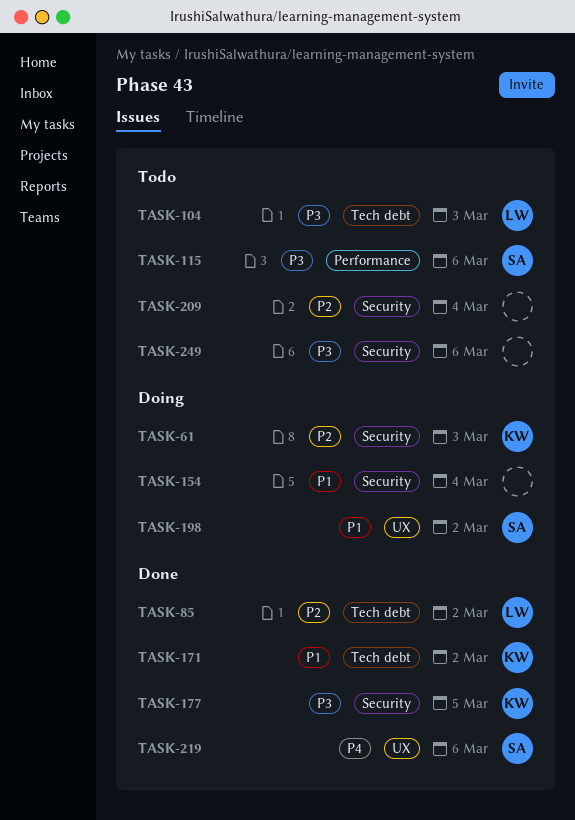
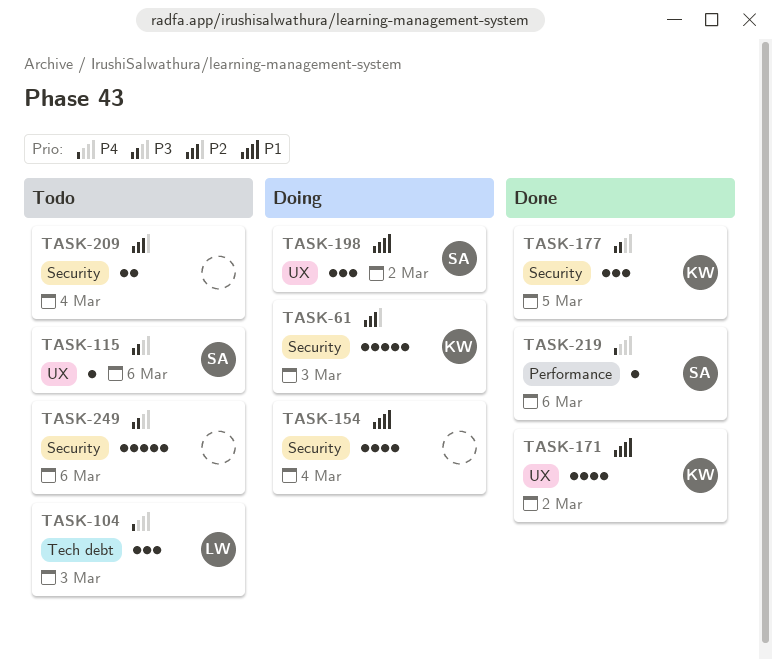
TASK-85: present -> none
TASK-104, priority: P3 -> P4
TASK-115, label: Performance -> UX
TASK-171, label: Tech debt -> UX
TASK-219, label: UX -> Performance

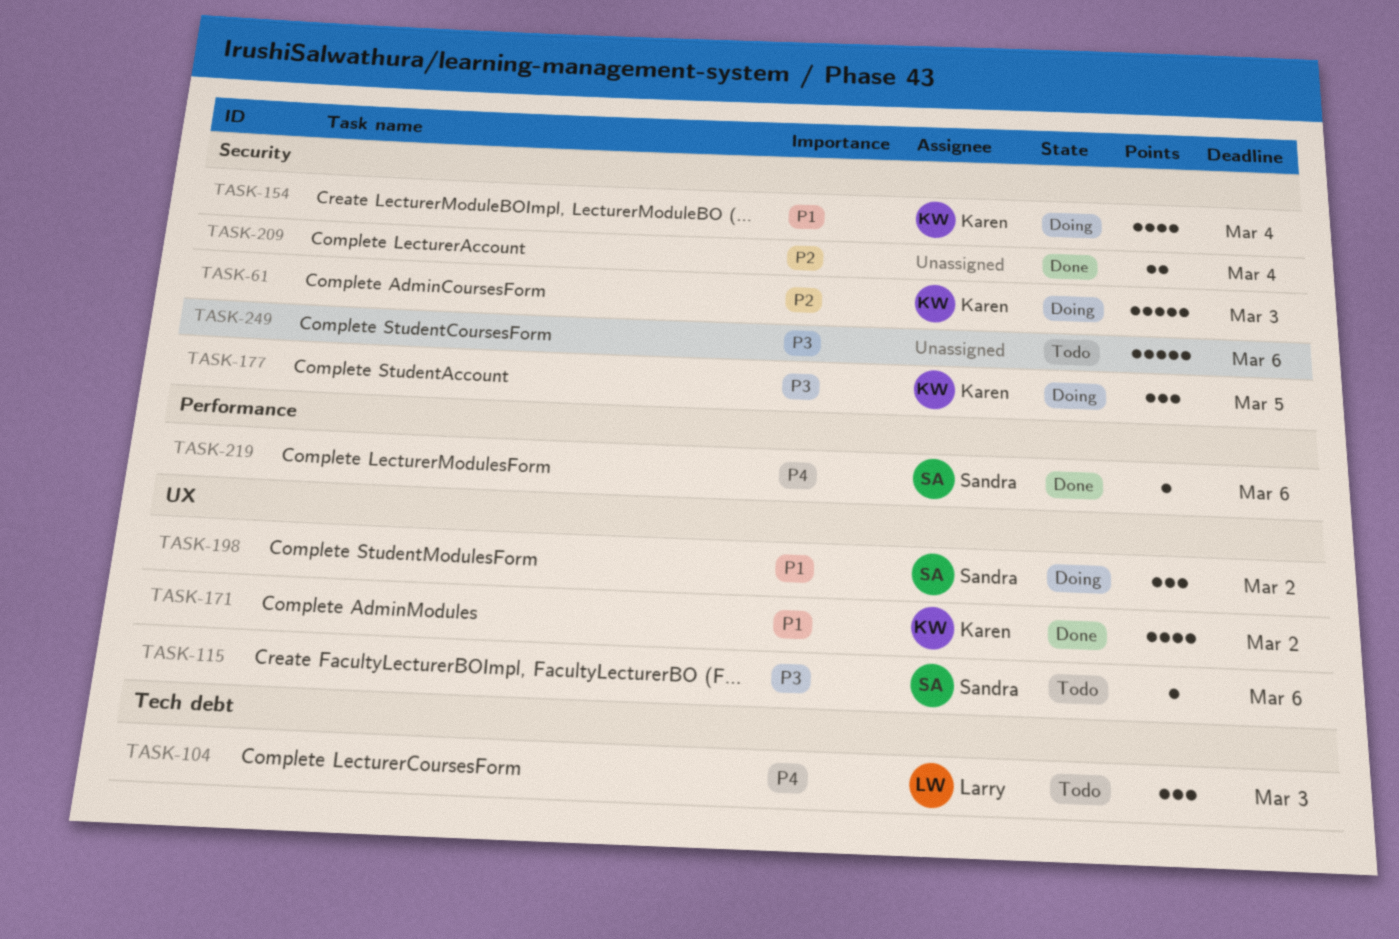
TASK-154, owner: none -> Karen
TASK-177, status: Done -> Doing
TASK-209, status: Todo -> Done

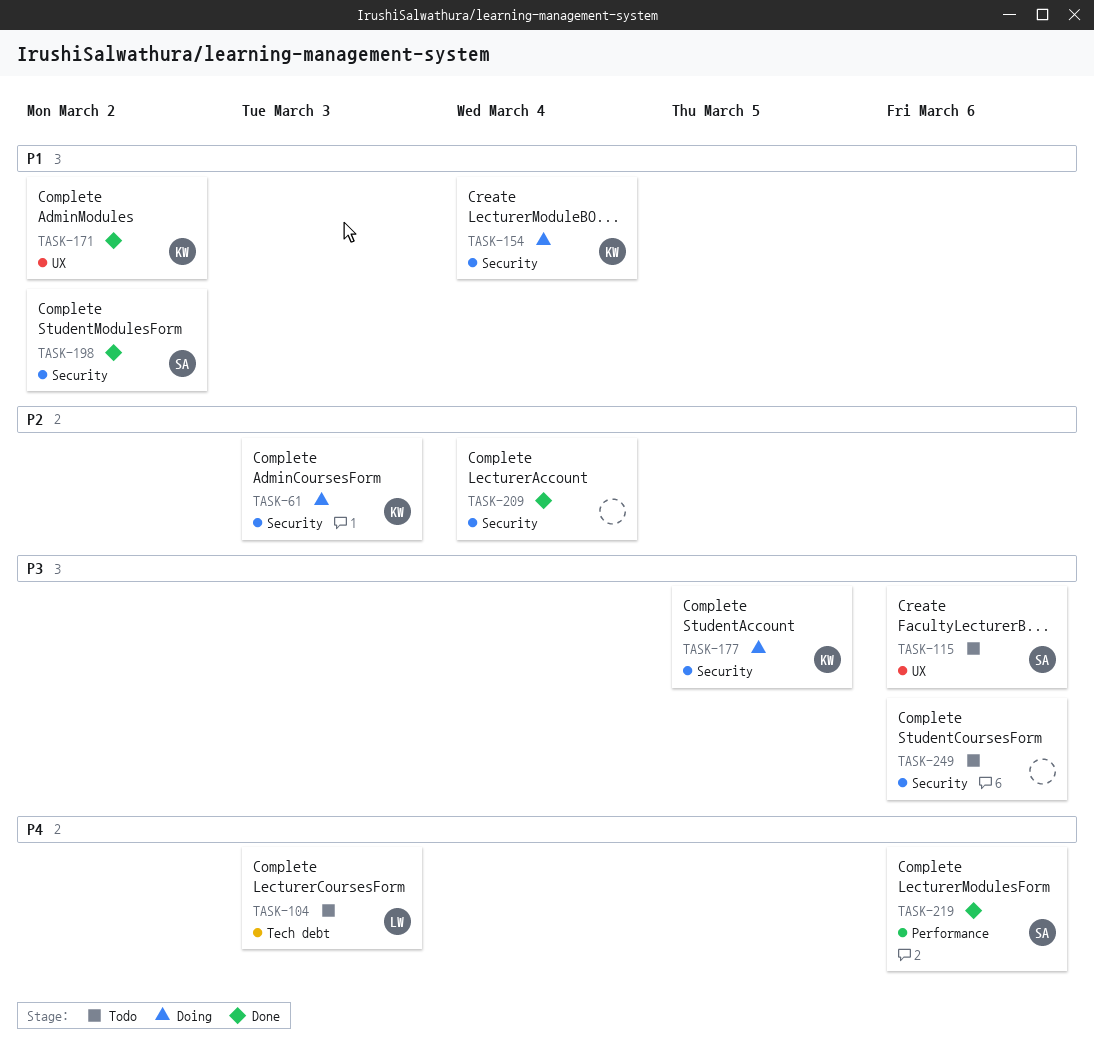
TASK-198, status: Doing -> Done
TASK-198, label: UX -> Security

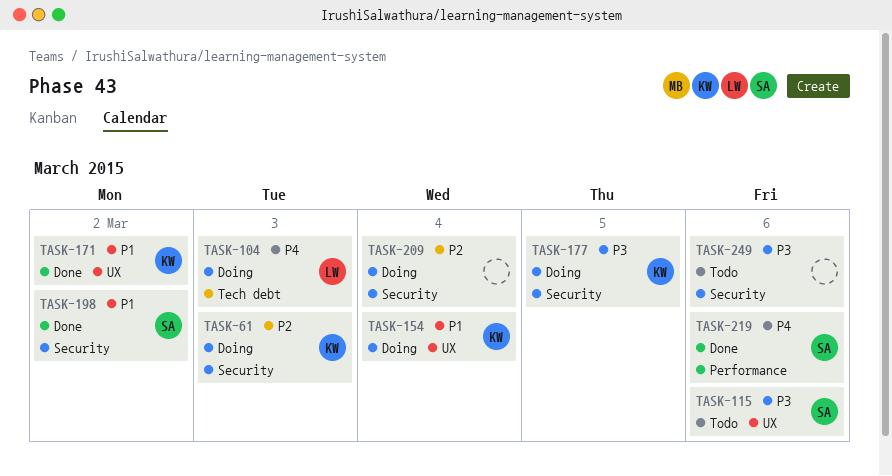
TASK-104, status: Todo -> Doing
TASK-154, label: Security -> UX
TASK-209, status: Done -> Doing

